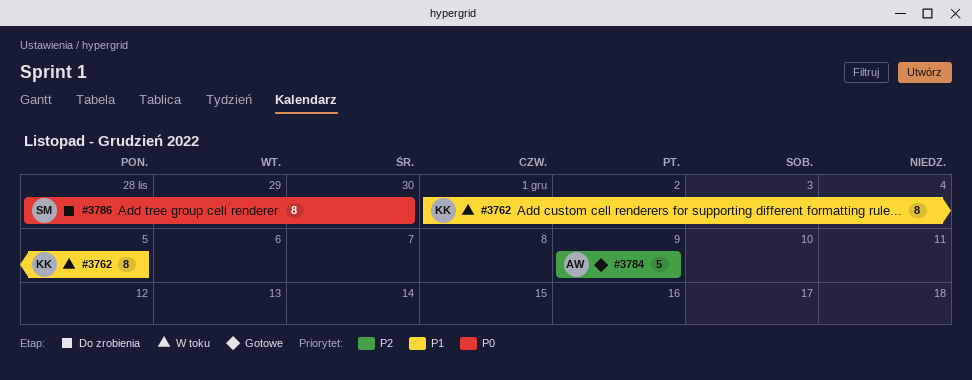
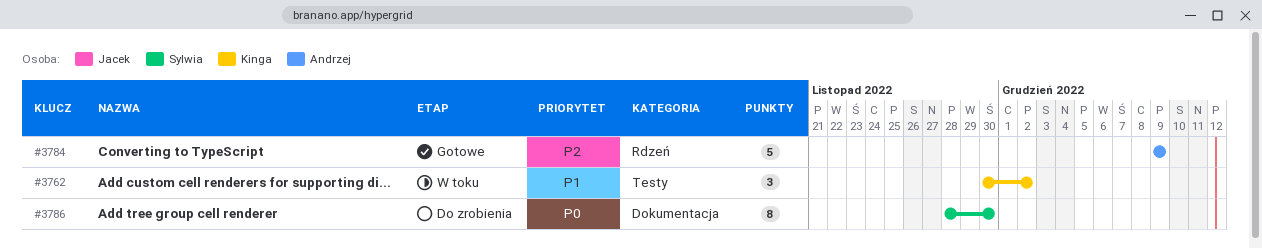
#3762, estimate: 8 -> 3
#3762, start: Dec 1 -> Nov 30
#3762, due: Dec 5 -> Dec 2

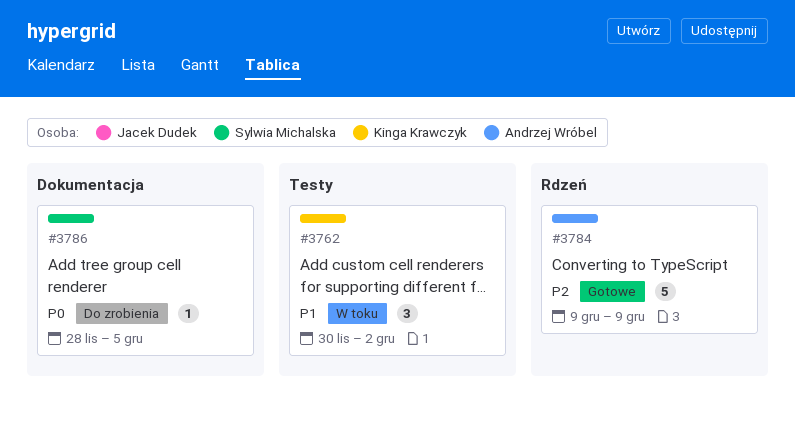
#3786, estimate: 8 -> 1
#3786, due: Nov 30 -> Dec 5

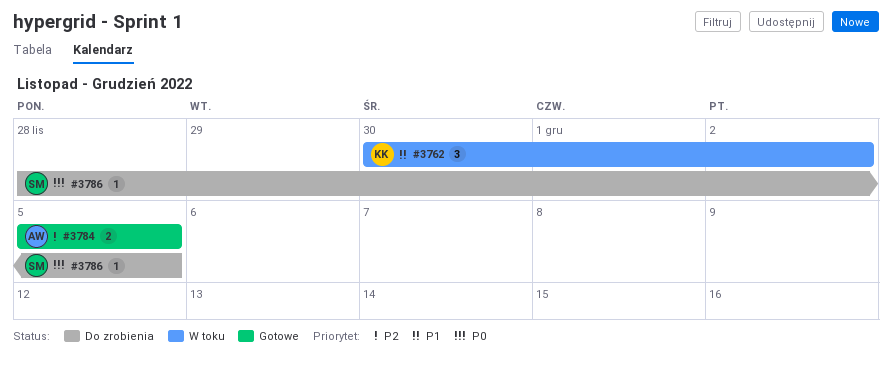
#3784, estimate: 5 -> 2
#3784, start: Dec 9 -> Dec 5
#3784, due: Dec 9 -> Dec 5

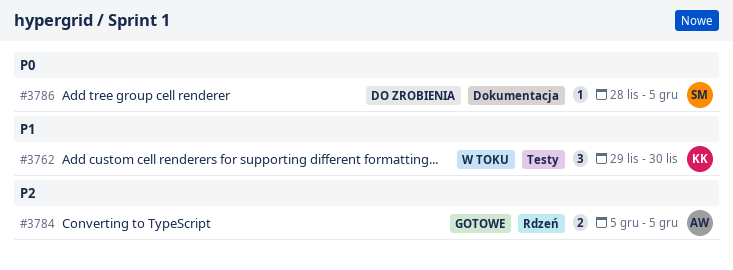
#3762, start: Nov 30 -> Nov 29
#3762, due: Dec 2 -> Nov 30

